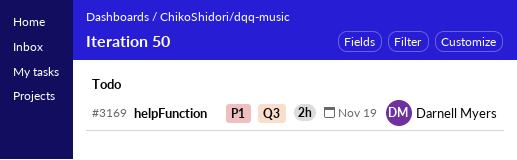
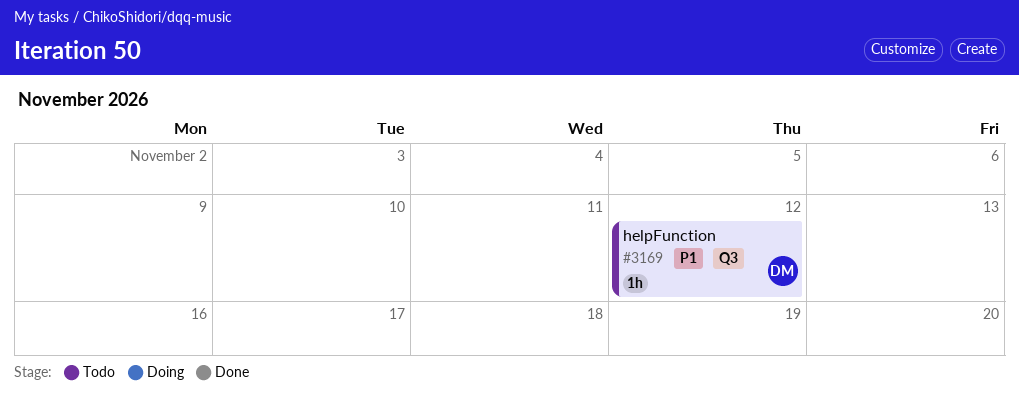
#3169, estimate: 2h -> 1h
#3169, due: Nov 19 -> Nov 12

